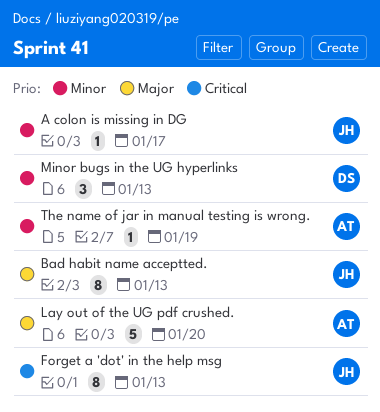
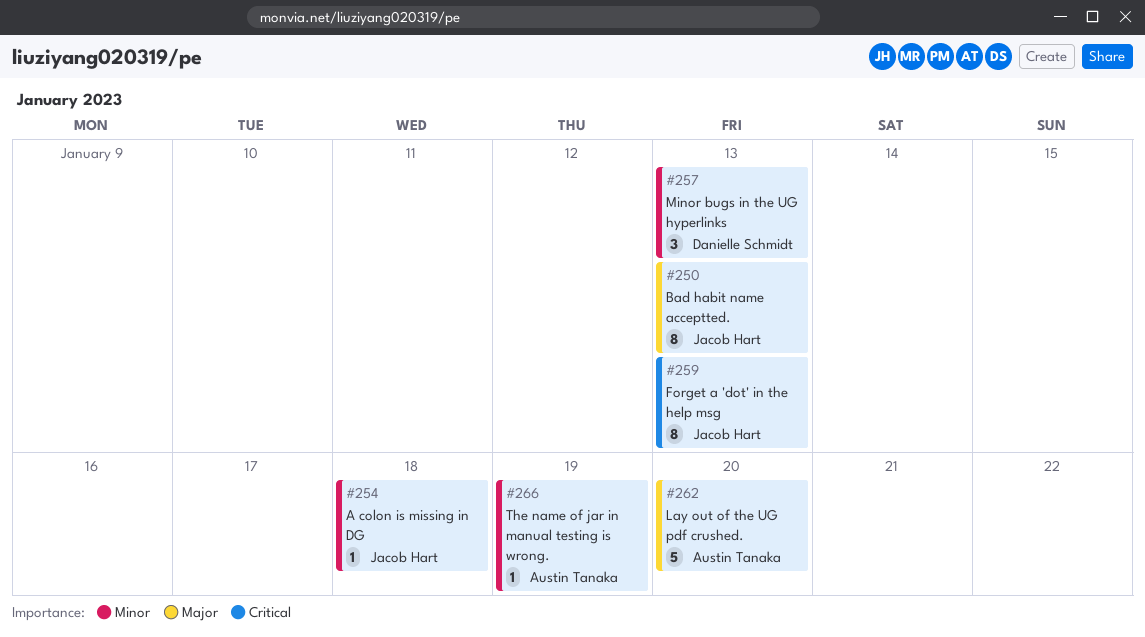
A colon is missing in DG, due: Jan 17 -> Jan 18

